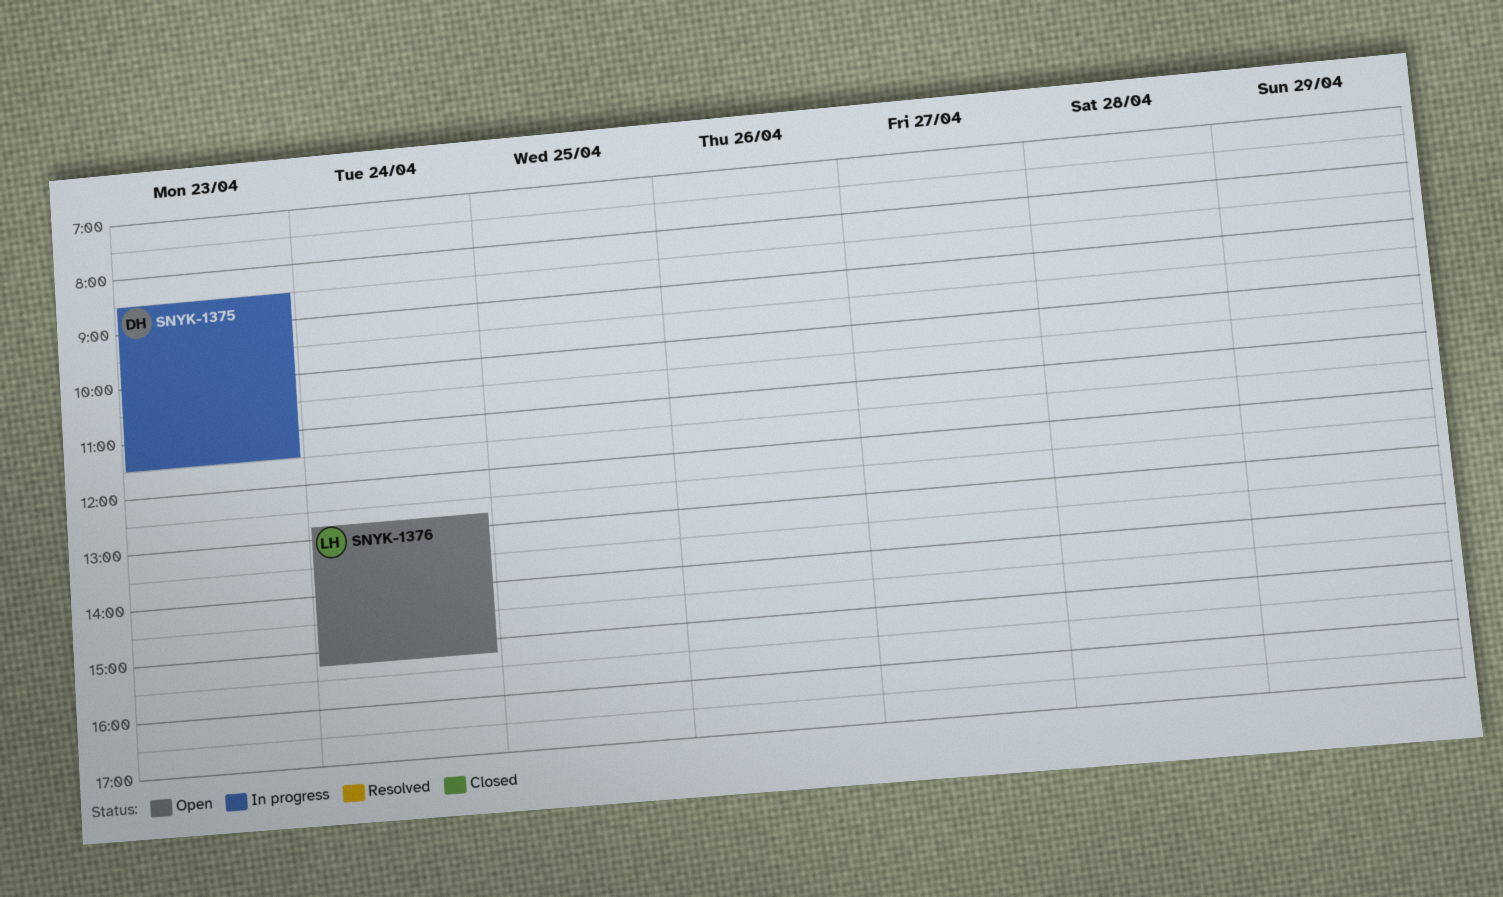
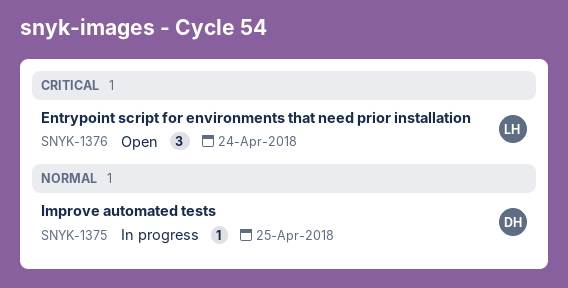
SNYK-1375, day: Apr 23 -> Apr 25

